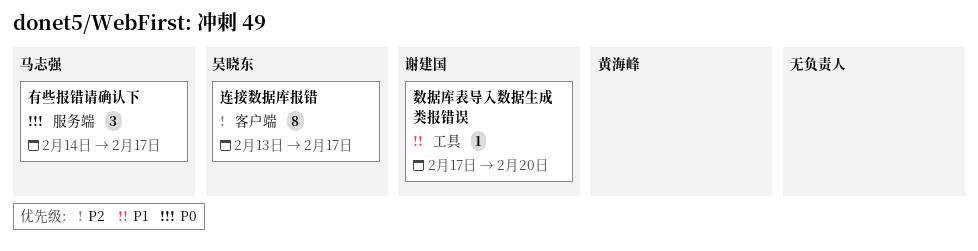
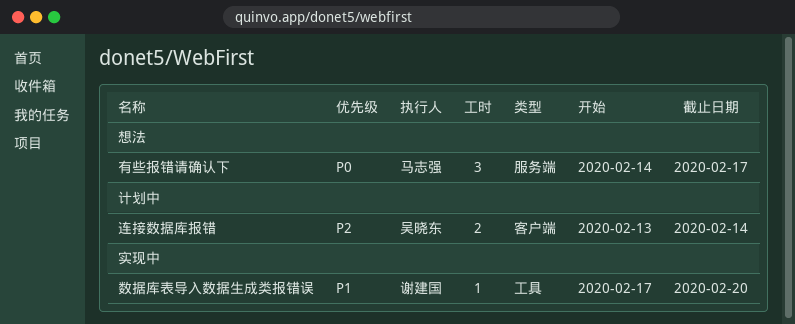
连接数据库报错, estimate: 8 -> 2
连接数据库报错, due: Feb 17 -> Feb 14

